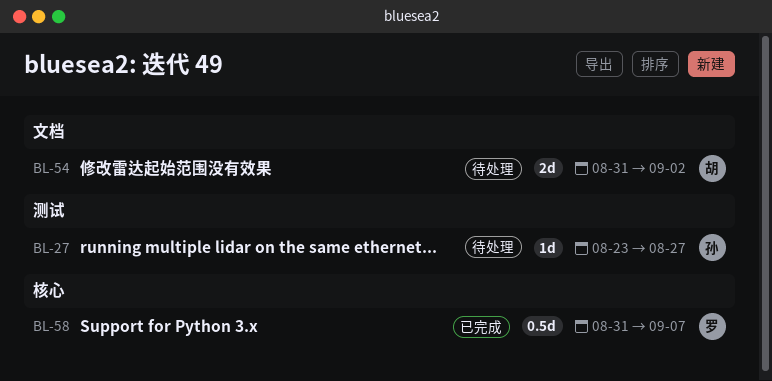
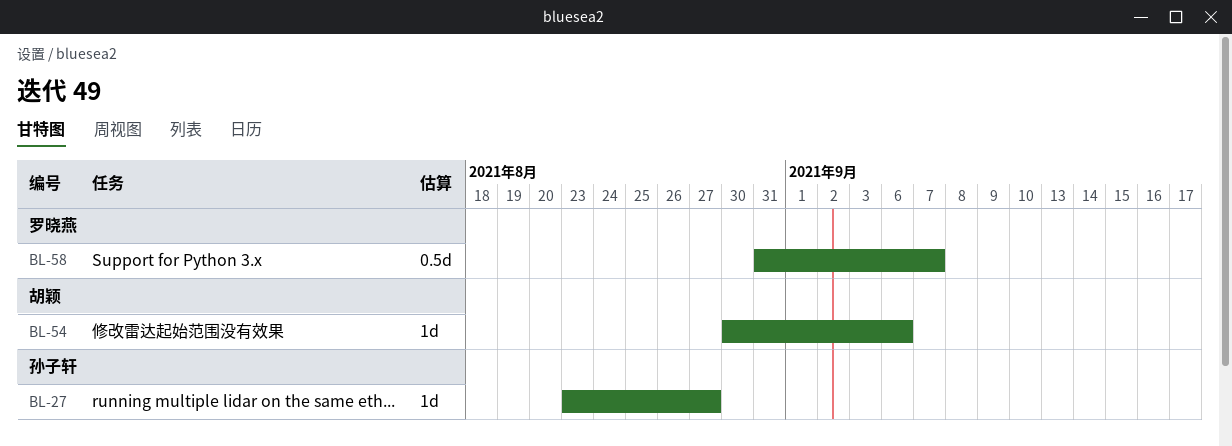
BL-54, estimate: 2d -> 1d
BL-54, start: Aug 31 -> Aug 30
BL-54, due: Sep 2 -> Sep 6

